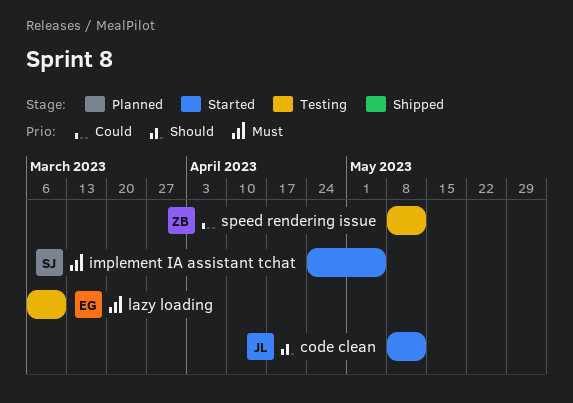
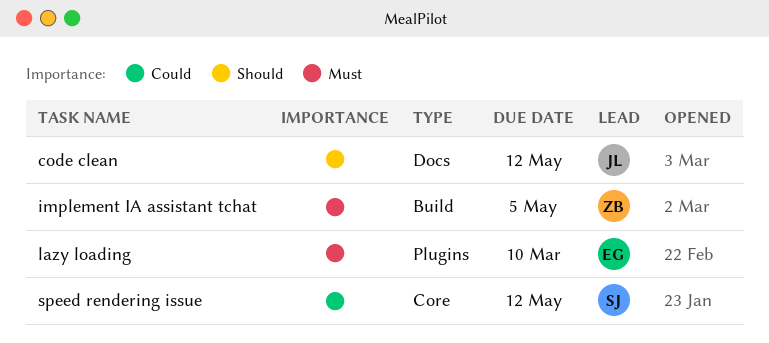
implement IA assistant tchat, owner: SJ -> ZB
speed rendering issue, owner: ZB -> SJ

